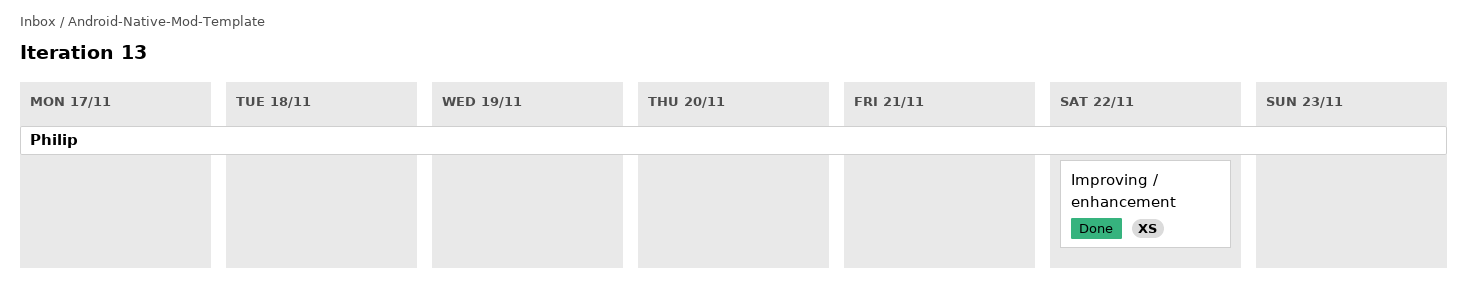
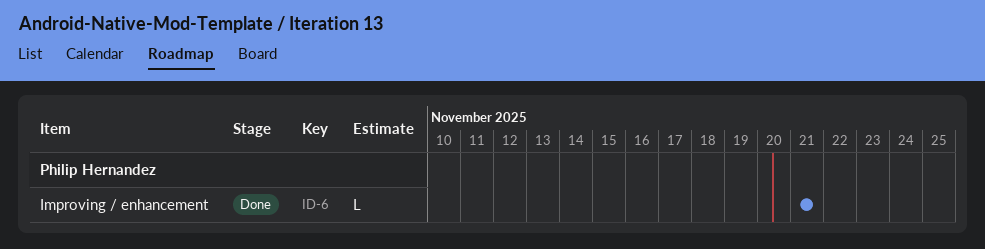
Improving / enhancement, estimate: XS -> L
Improving / enhancement, due: Nov 22 -> Nov 21

